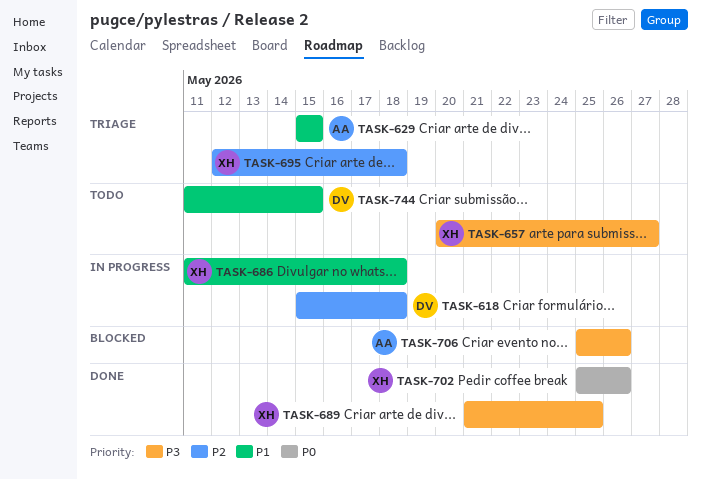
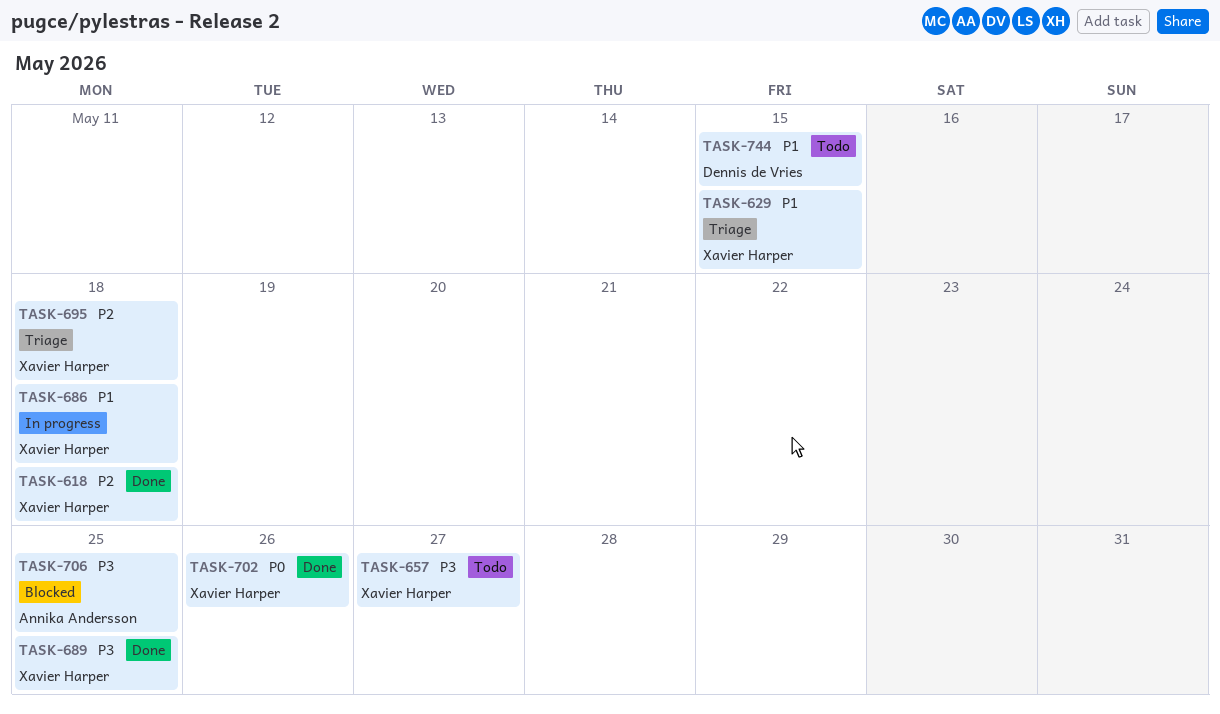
TASK-618, status: In progress -> Done
TASK-618, owner: Dennis de Vries -> Xavier Harper
TASK-629, owner: Annika Andersson -> Xavier Harper
TASK-706, due: May 26 -> May 25

